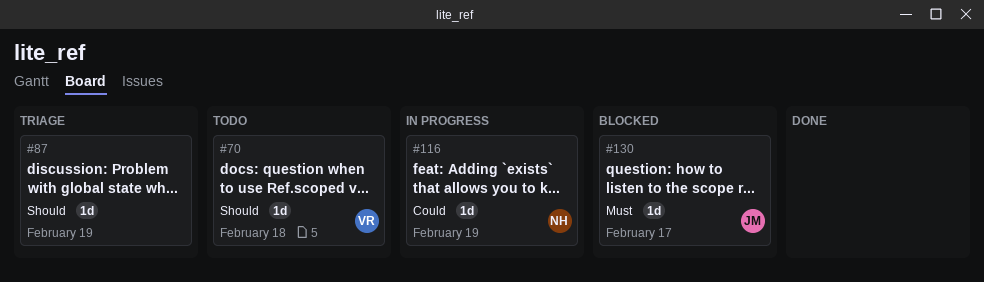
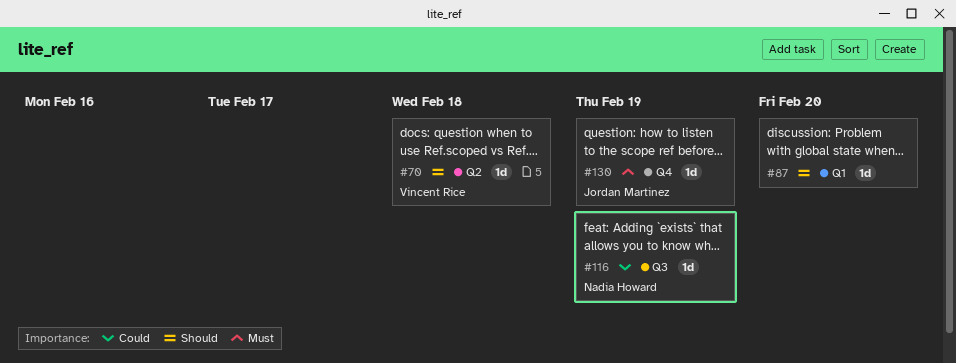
#87, due: Feb 19 -> Feb 20
#130, due: Feb 17 -> Feb 19

